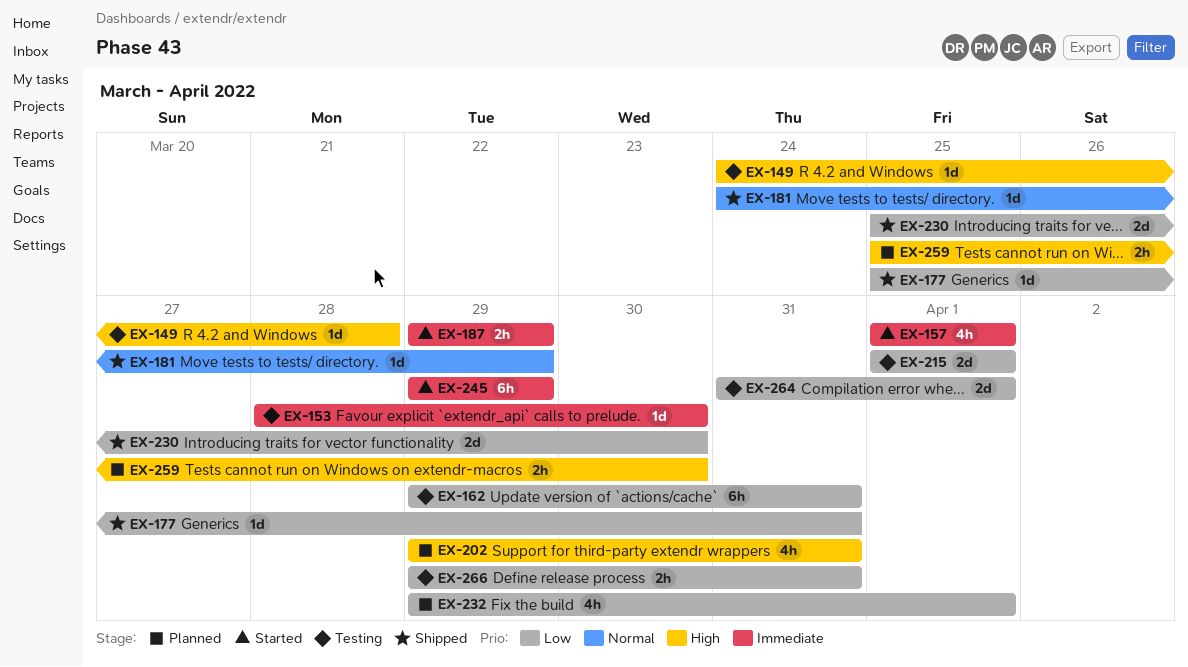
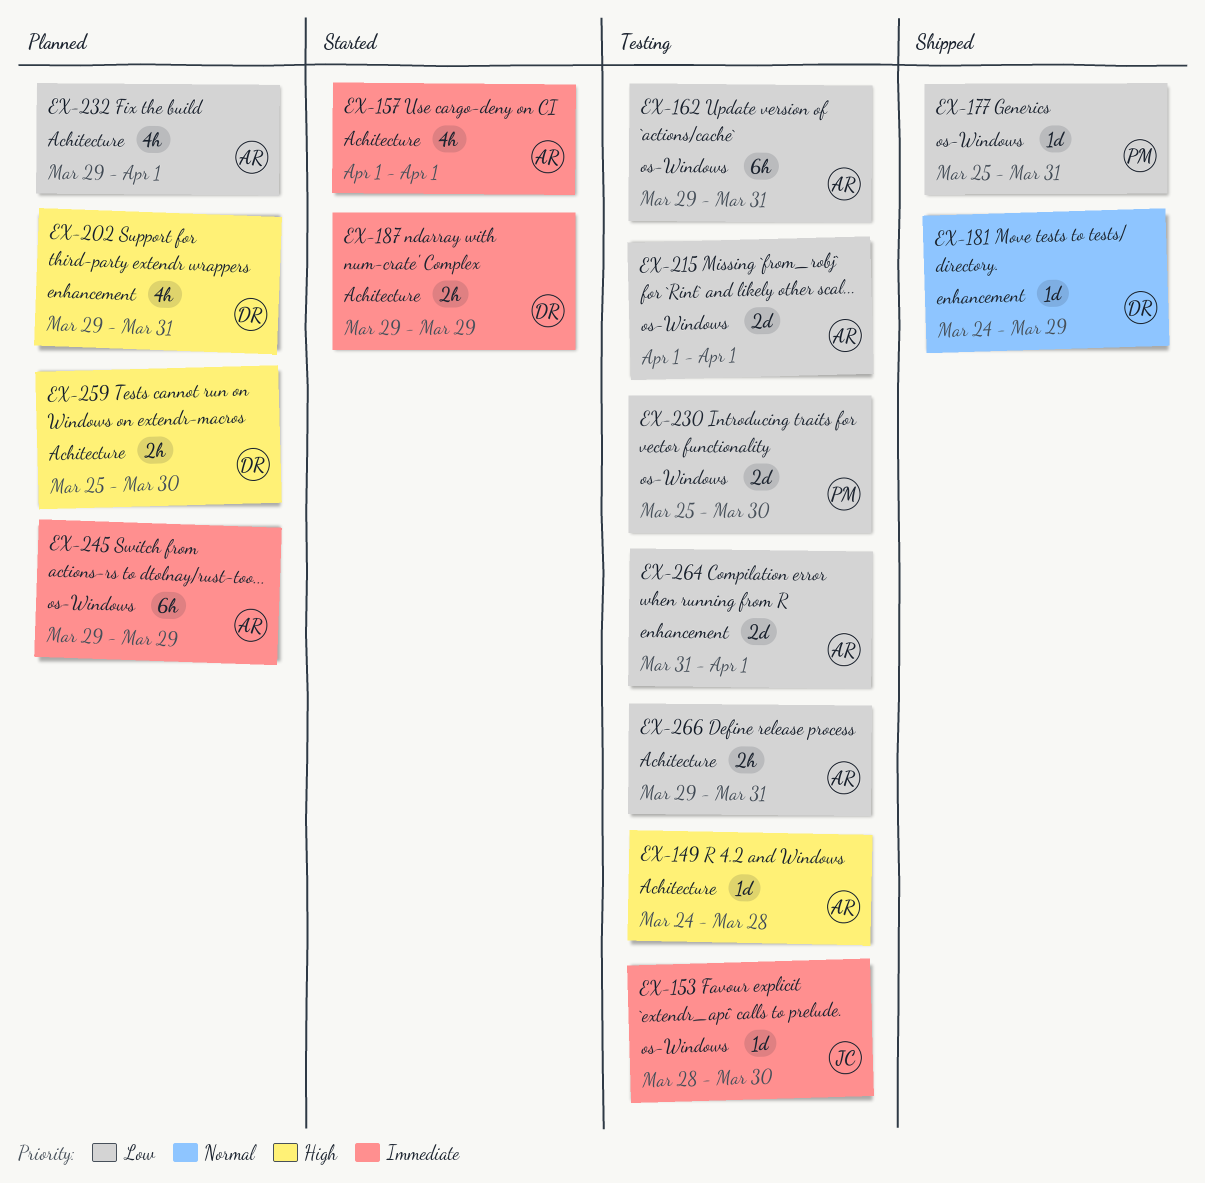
EX-230, status: Shipped -> Testing
EX-245, status: Started -> Planned

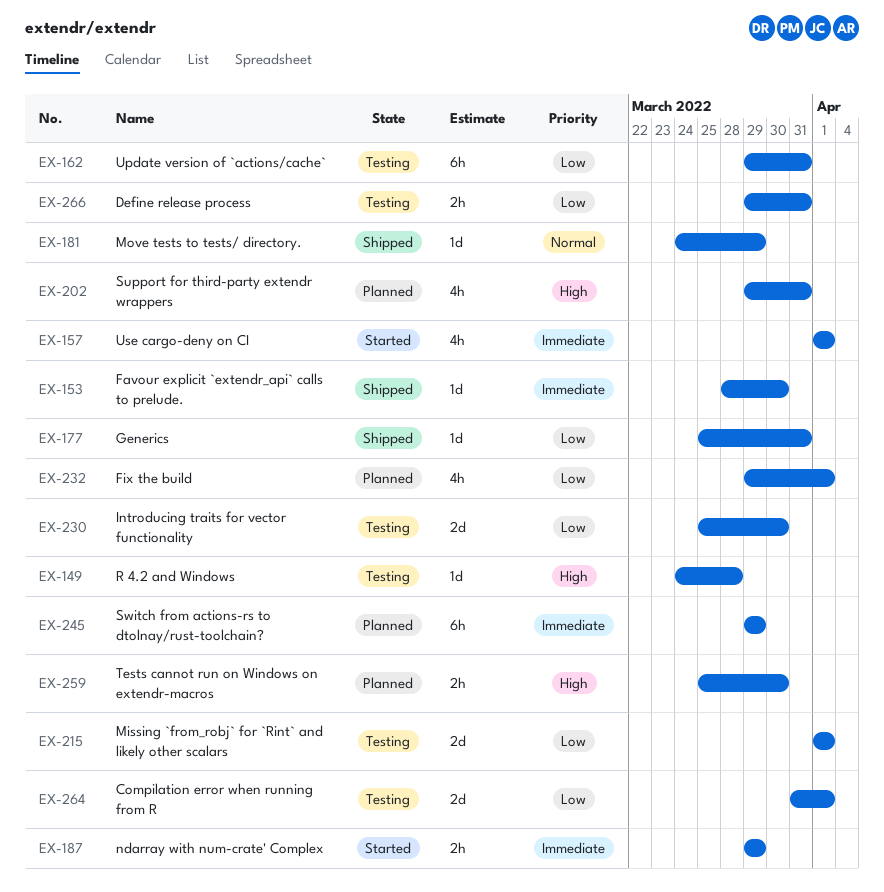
EX-153, status: Testing -> Shipped

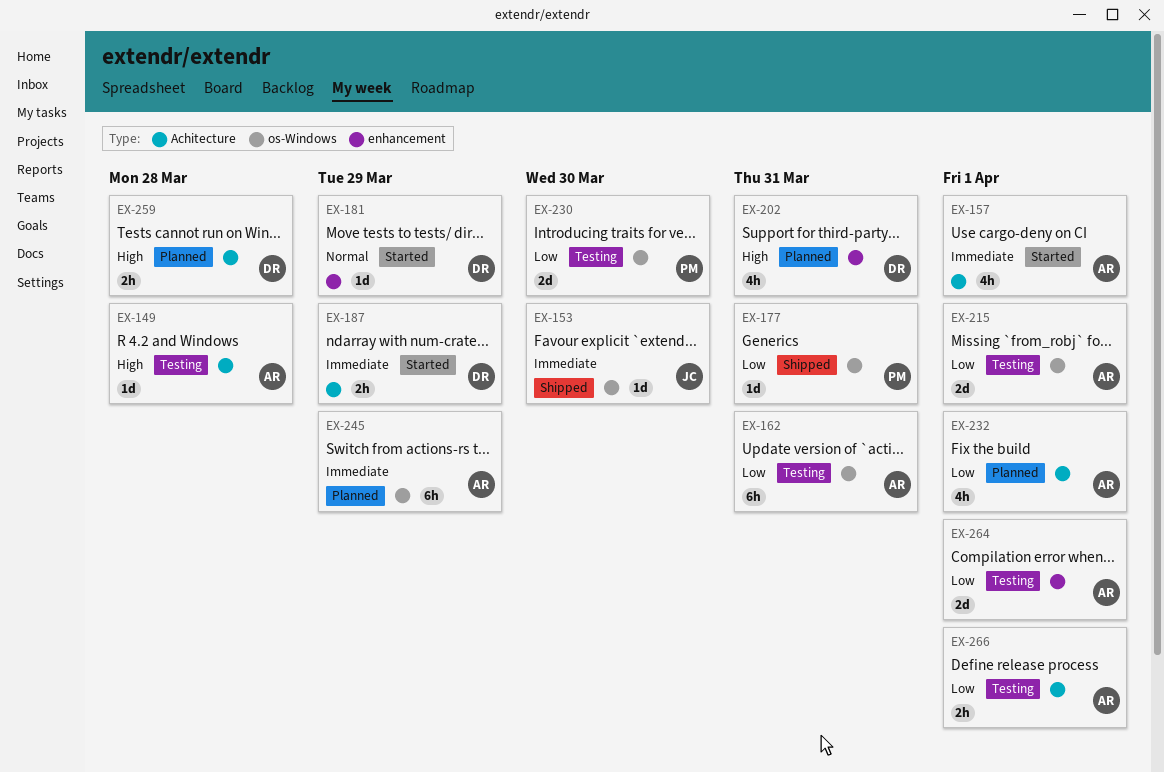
EX-181, status: Shipped -> Started
EX-259, due: Mar 30 -> Mar 28
EX-266, due: Mar 31 -> Apr 1

